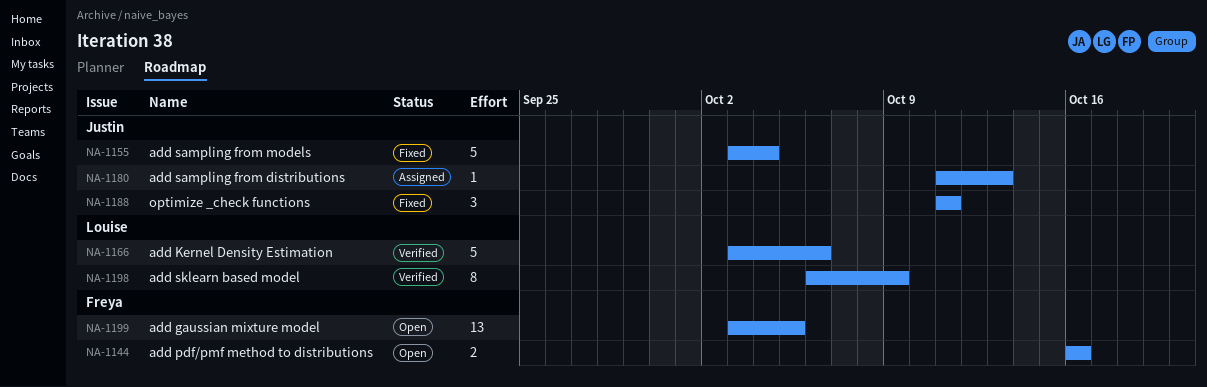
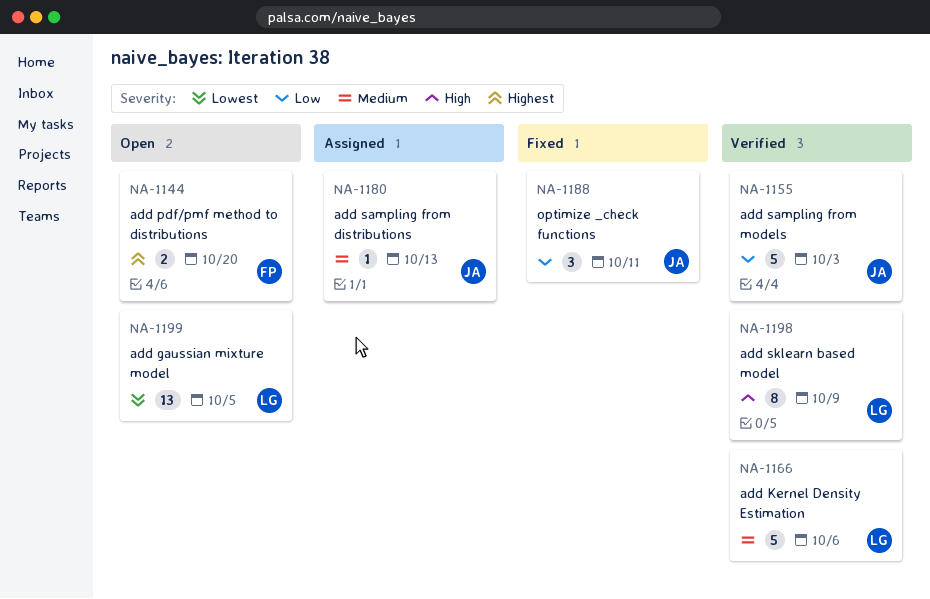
NA-1144, due: Oct 16 -> Oct 20
NA-1155, status: Fixed -> Verified
NA-1155, due: Oct 4 -> Oct 3
NA-1199, owner: Freya -> Louise

